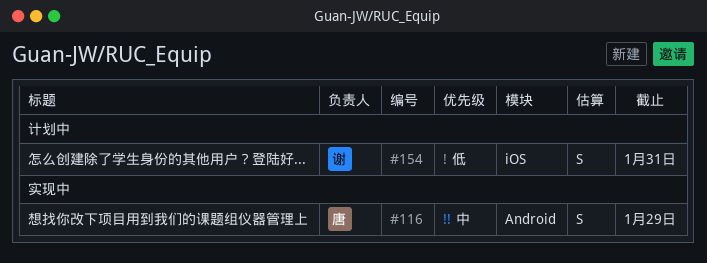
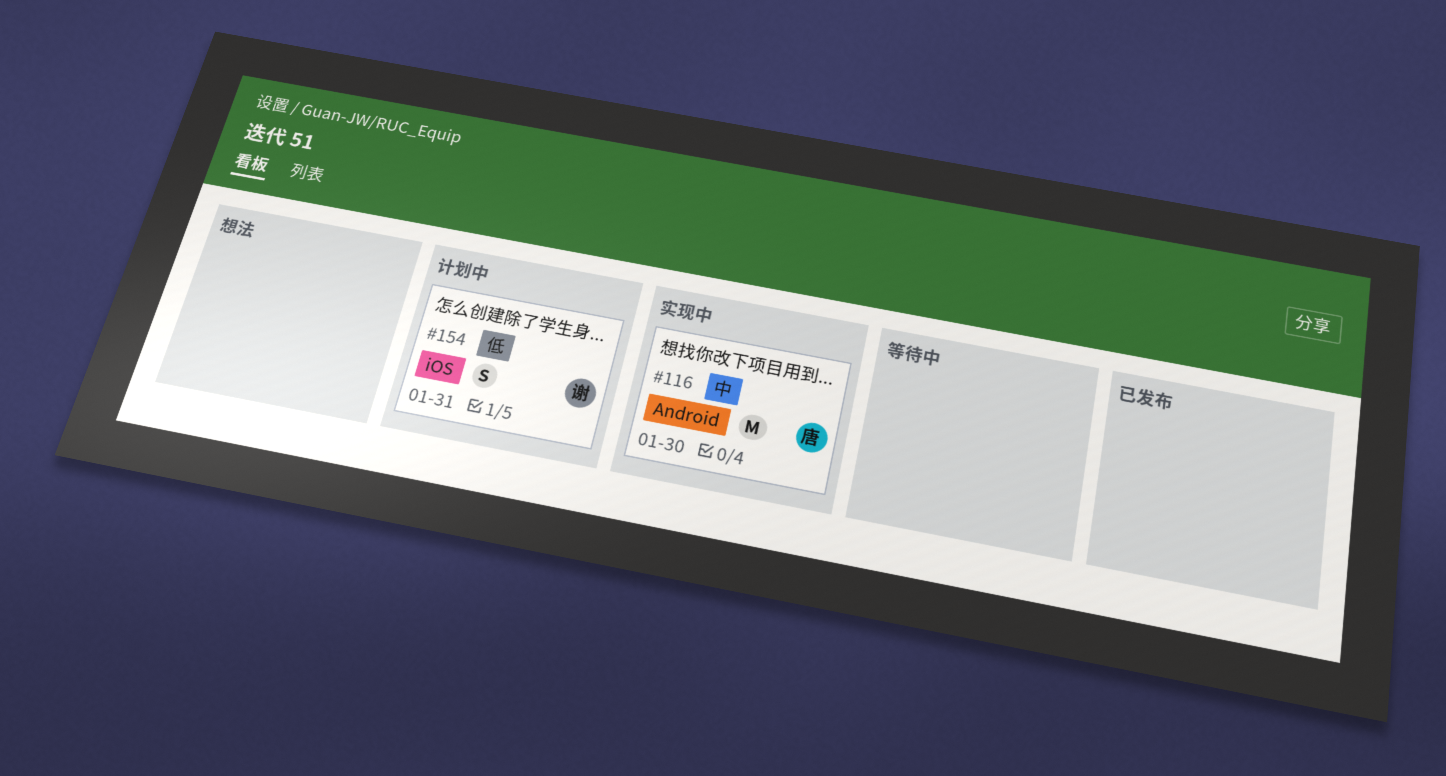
#116, estimate: S -> M
#116, due: Jan 29 -> Jan 30

